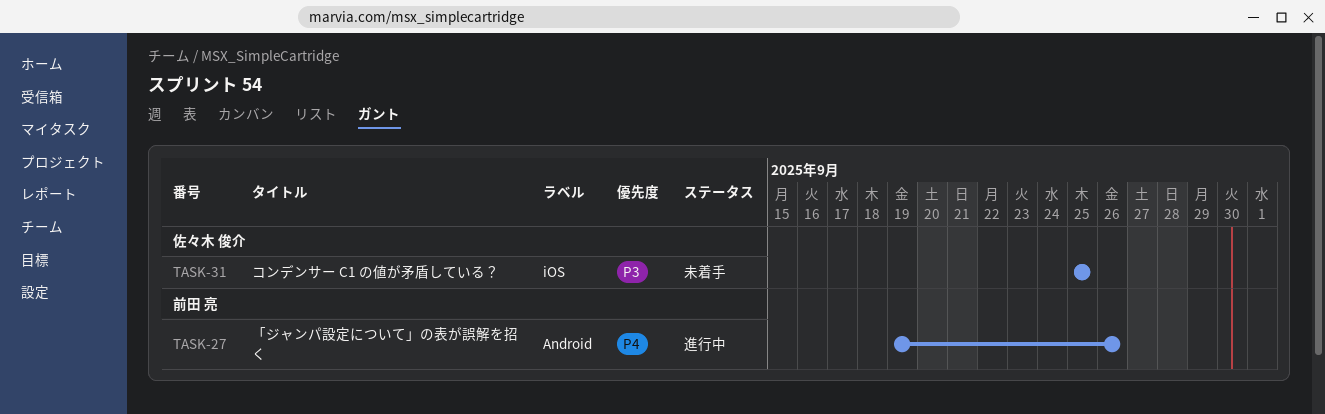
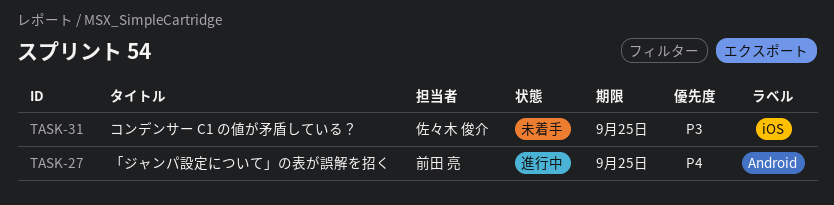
TASK-27, due: Sep 26 -> Sep 25

